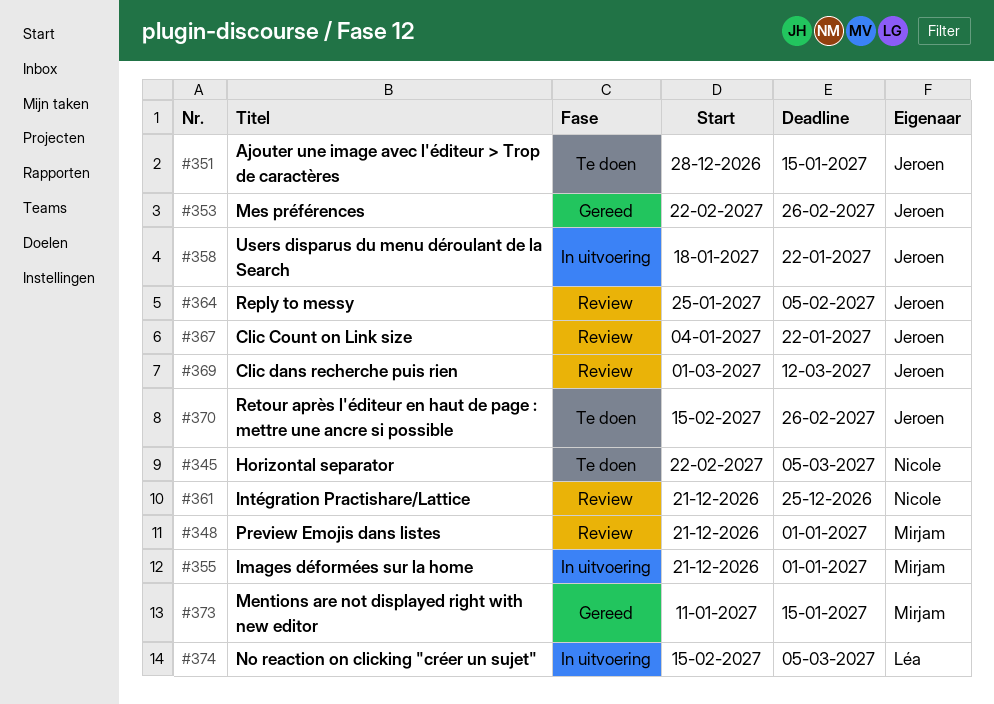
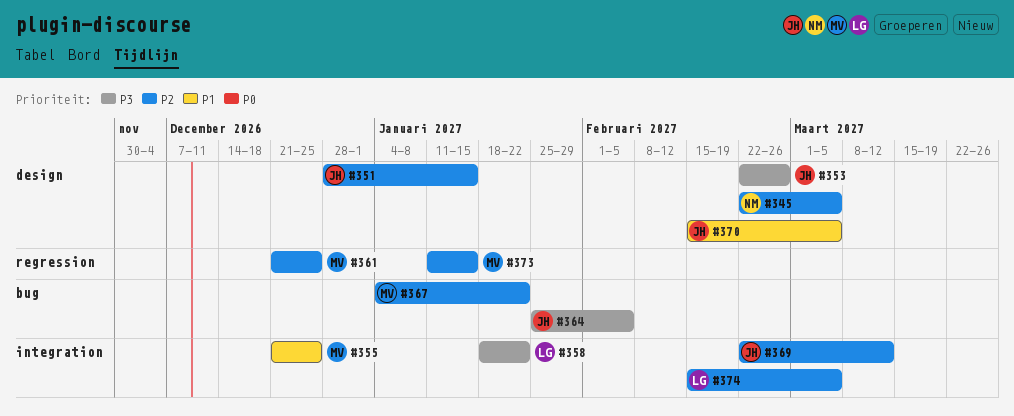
#348: present -> none
#355, due: Jan 1 -> Dec 25
#358, owner: Jeroen -> Léa
#361, owner: Nicole -> Mirjam
#367, owner: Jeroen -> Mirjam
#369, start: Mar 1 -> Feb 22
#370, due: Feb 26 -> Mar 5

